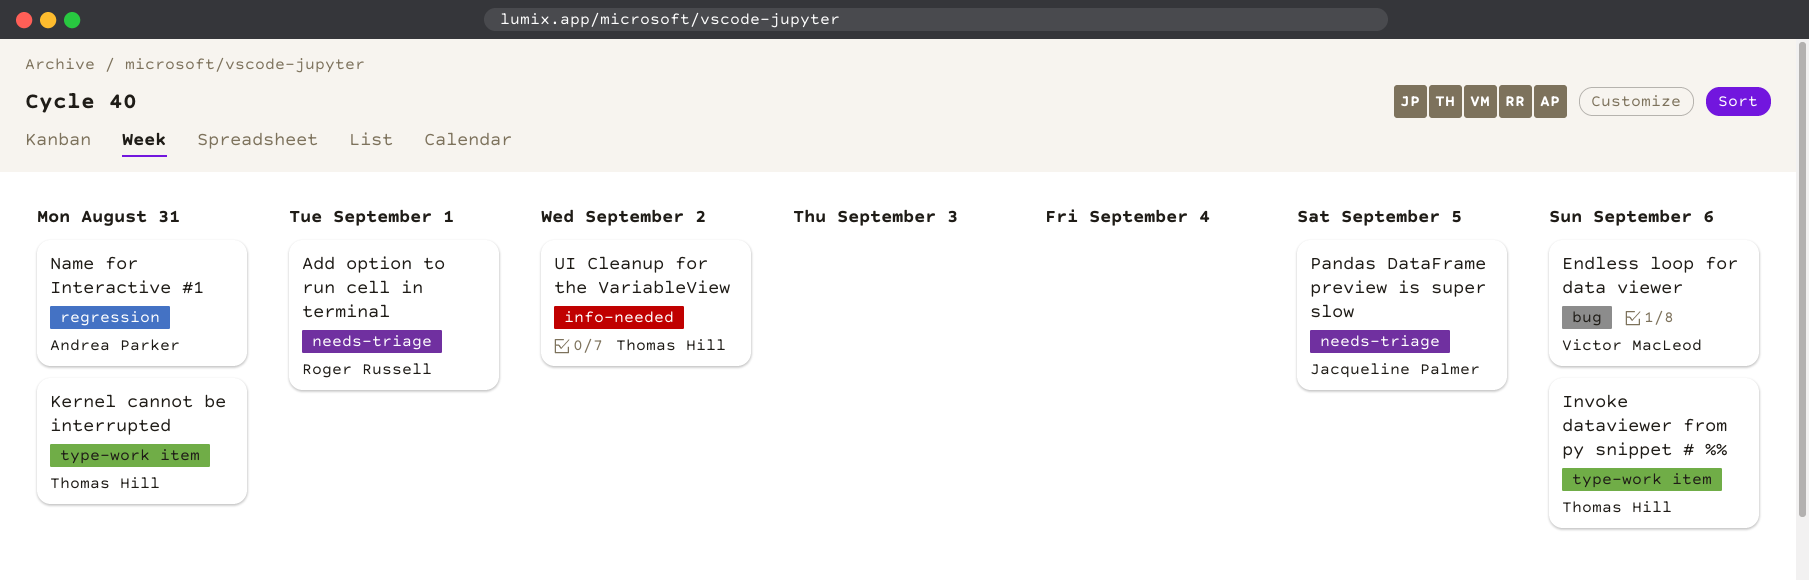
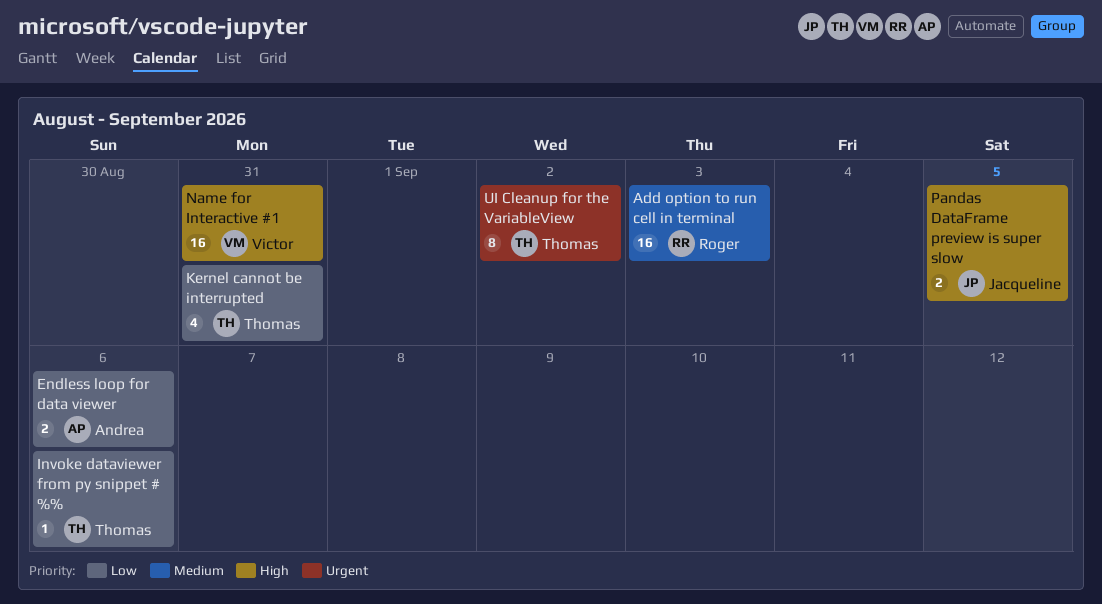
Add option to run cell in terminal, due: Sep 1 -> Sep 3
Endless loop for data viewer, owner: Victor MacLeod -> Andrea Parker
Name for Interactive #1, owner: Andrea Parker -> Victor MacLeod

